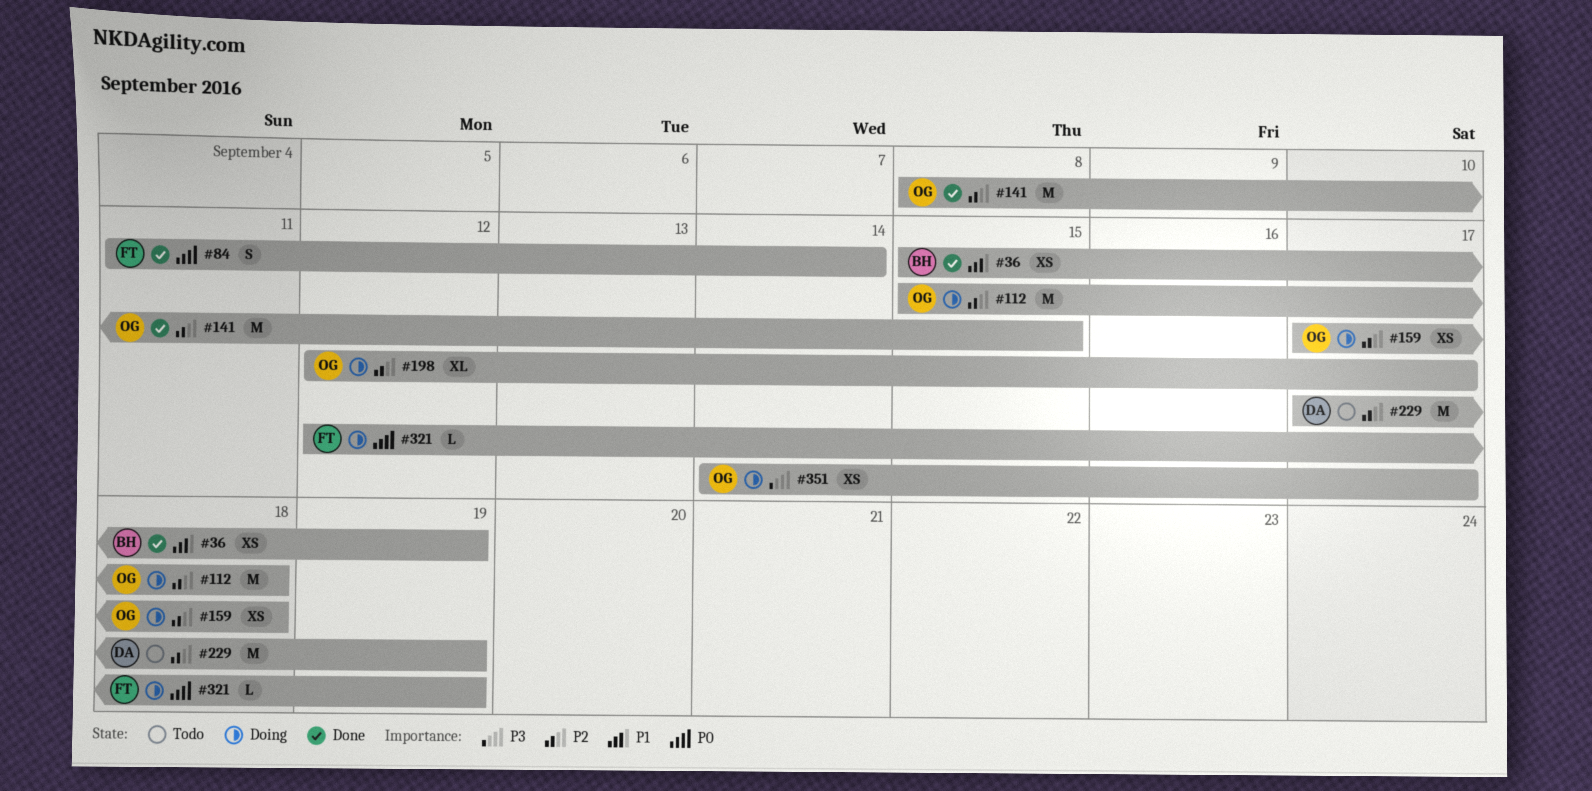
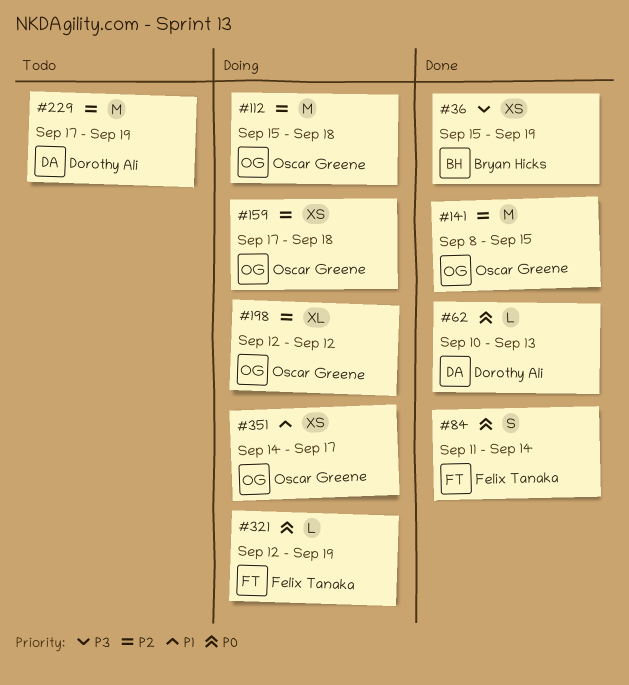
#36, priority: P1 -> P3
#62: none -> present
#198, due: Sep 17 -> Sep 12
#351, priority: P3 -> P1

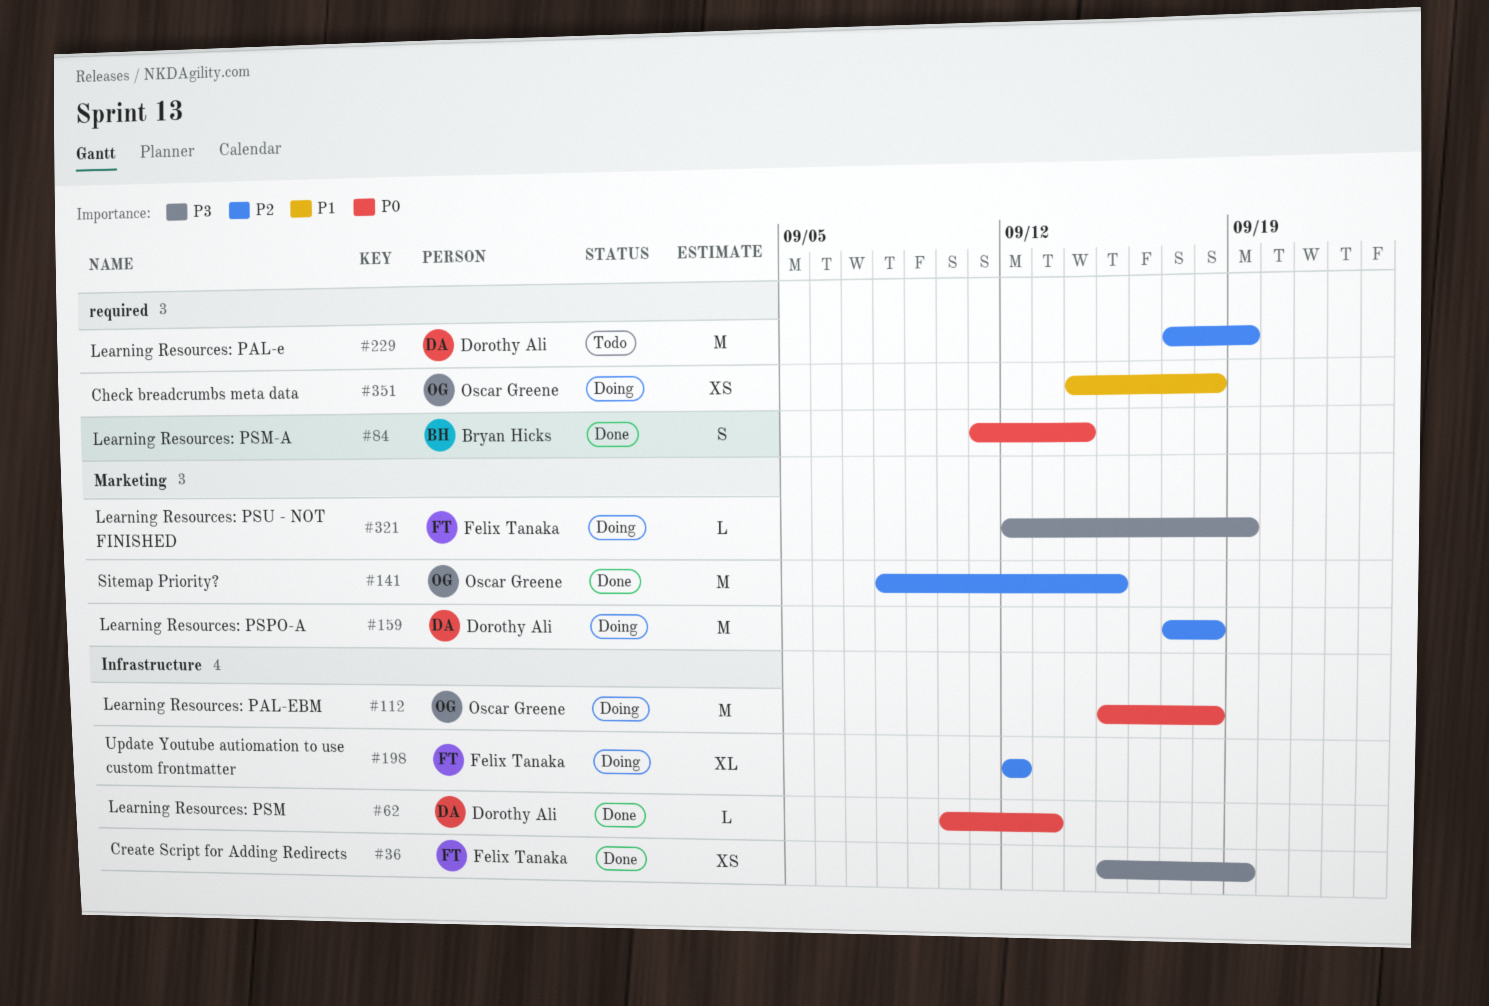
#36, owner: Bryan Hicks -> Felix Tanaka
#84, owner: Felix Tanaka -> Bryan Hicks
#112, priority: P2 -> P0
#159, owner: Oscar Greene -> Dorothy Ali
#159, estimate: XS -> M
#198, owner: Oscar Greene -> Felix Tanaka
#321, priority: P0 -> P3
#351, due: Sep 17 -> Sep 18

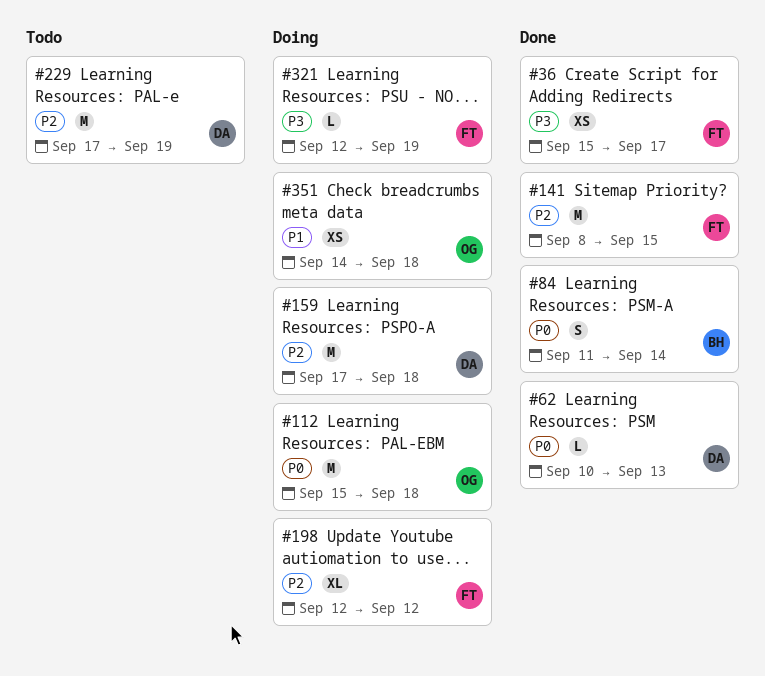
#36, due: Sep 19 -> Sep 17
#141, owner: Oscar Greene -> Felix Tanaka

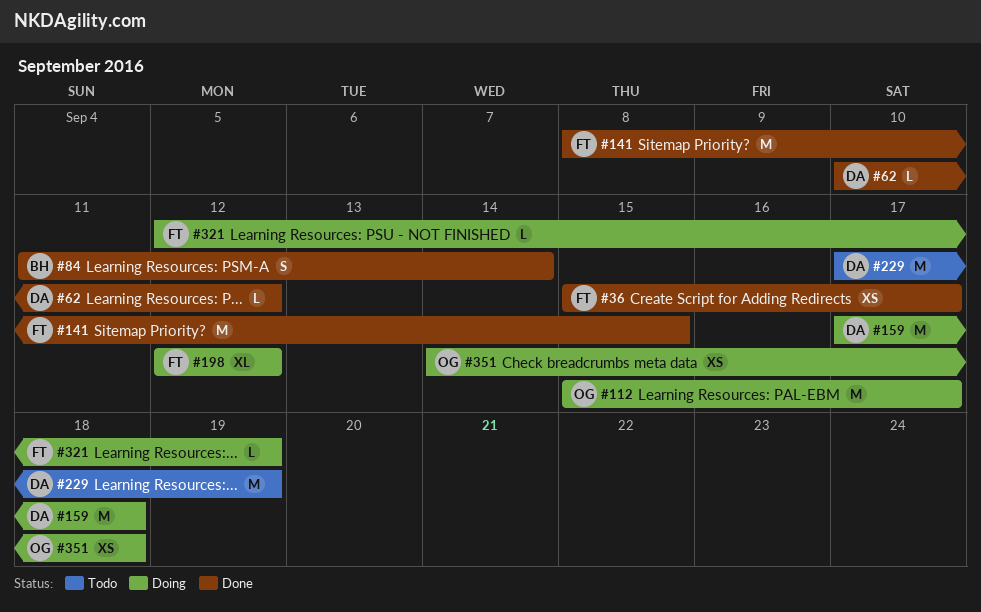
#62, due: Sep 13 -> Sep 12
#112, due: Sep 18 -> Sep 17

